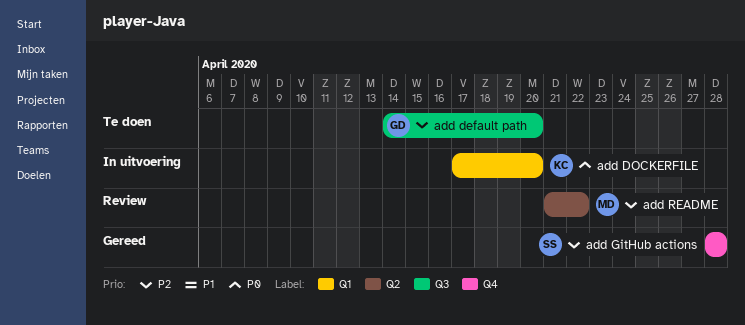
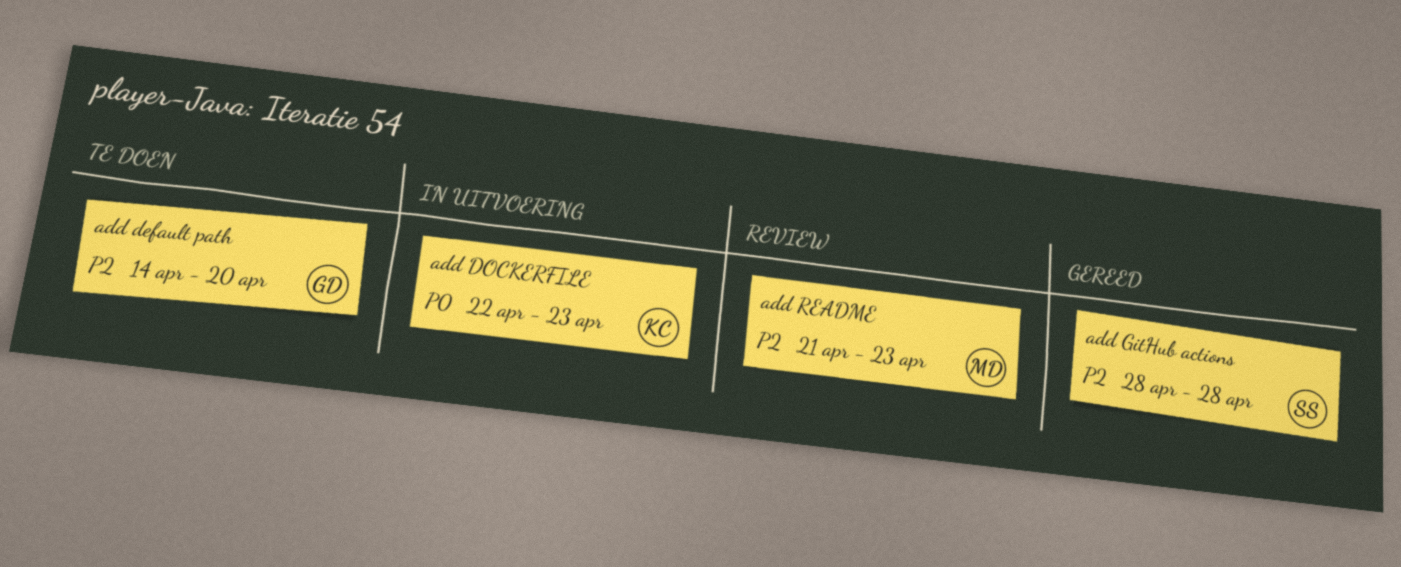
add DOCKERFILE, start: Apr 17 -> Apr 22
add DOCKERFILE, due: Apr 20 -> Apr 23
add README, due: Apr 22 -> Apr 23

